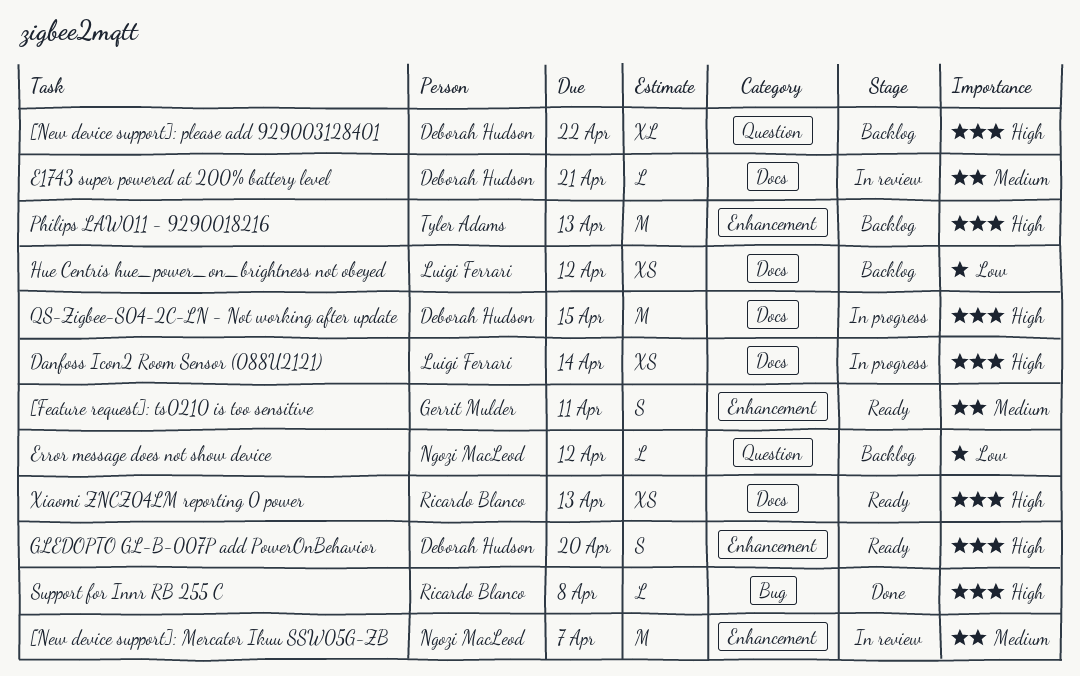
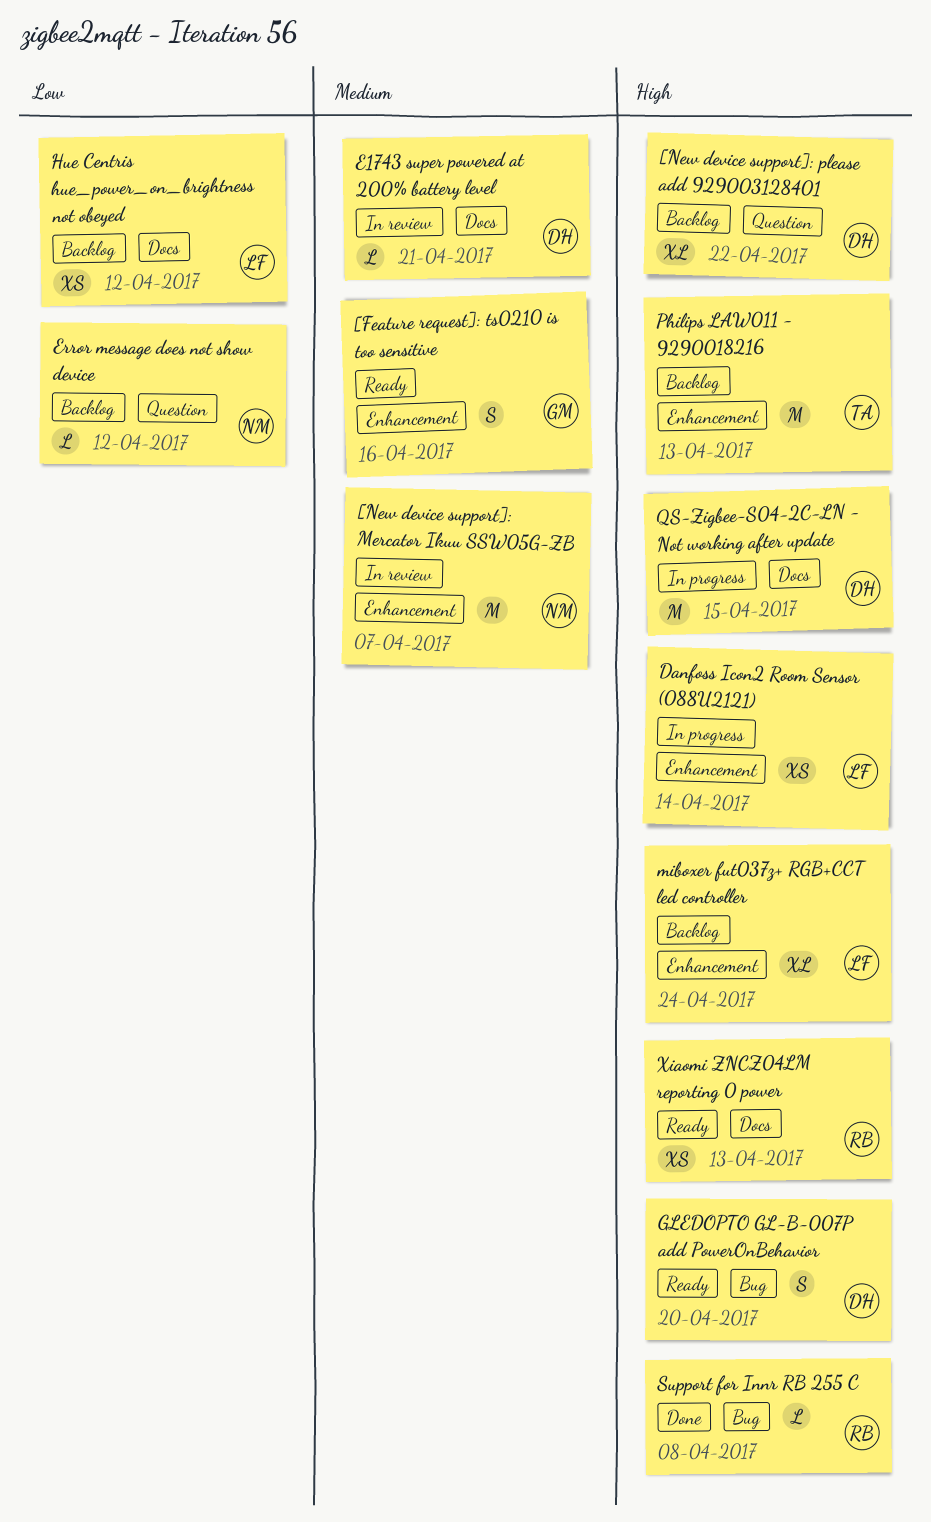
[Feature request]: ts0210 is too sensitive, due: Apr 11 -> Apr 16
Danfoss Icon2 Room Sensor (088U2121), label: Docs -> Enhancement
GLEDOPTO GL-B-007P add PowerOnBehavior, label: Enhancement -> Bug
miboxer fut037z+ RGB+CCT led controller: none -> present

